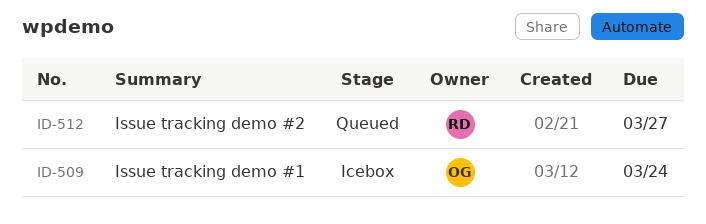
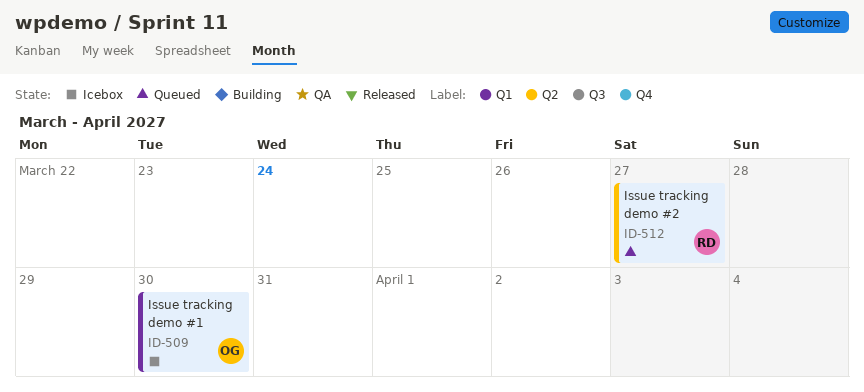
ID-509, due: Mar 24 -> Mar 30

